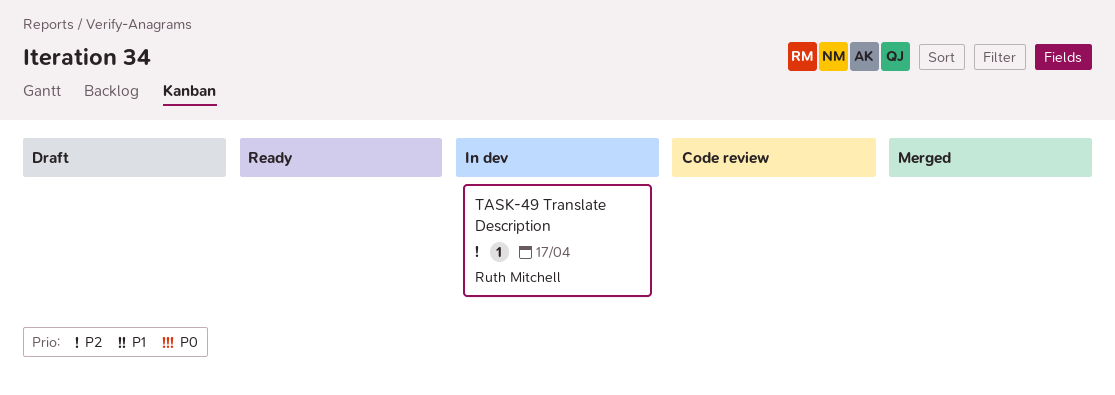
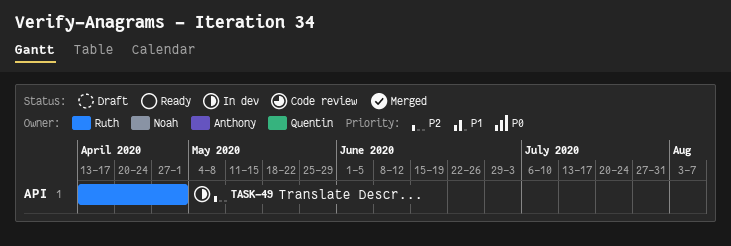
TASK-49, due: Apr 17 -> May 1

